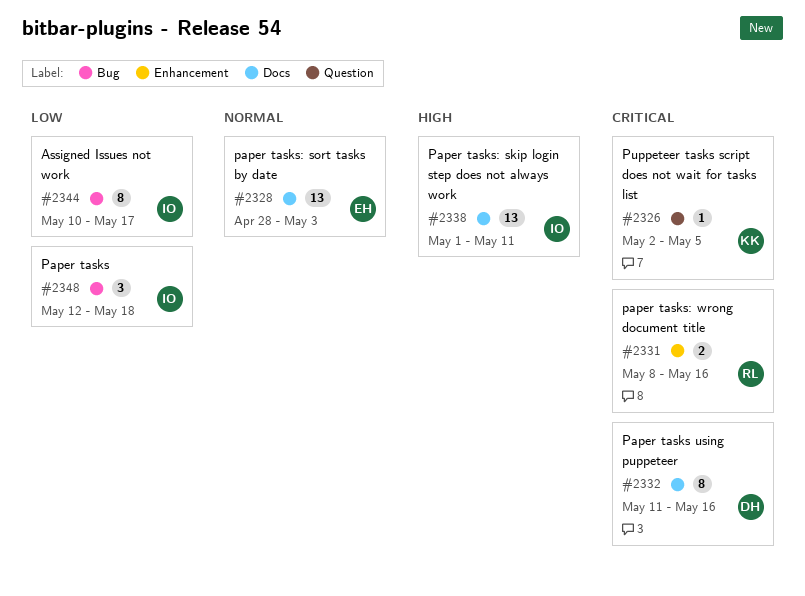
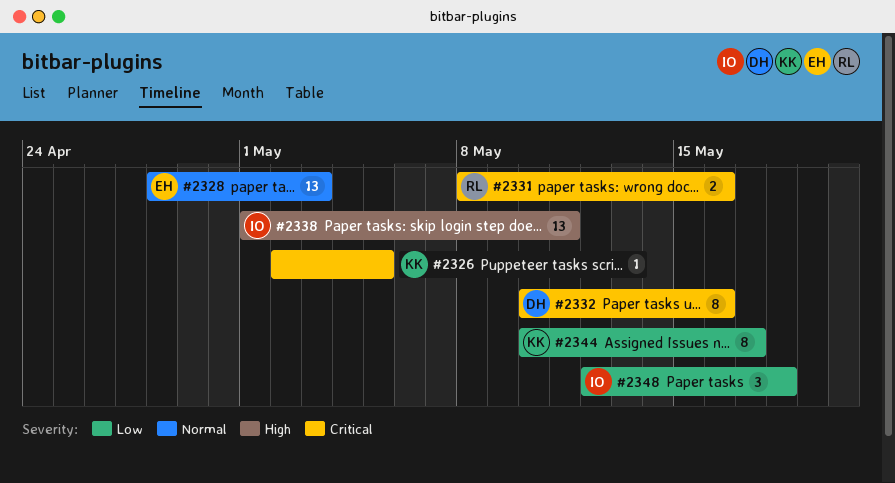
#2332, start: May 11 -> May 10
#2344, owner: IO -> KK

